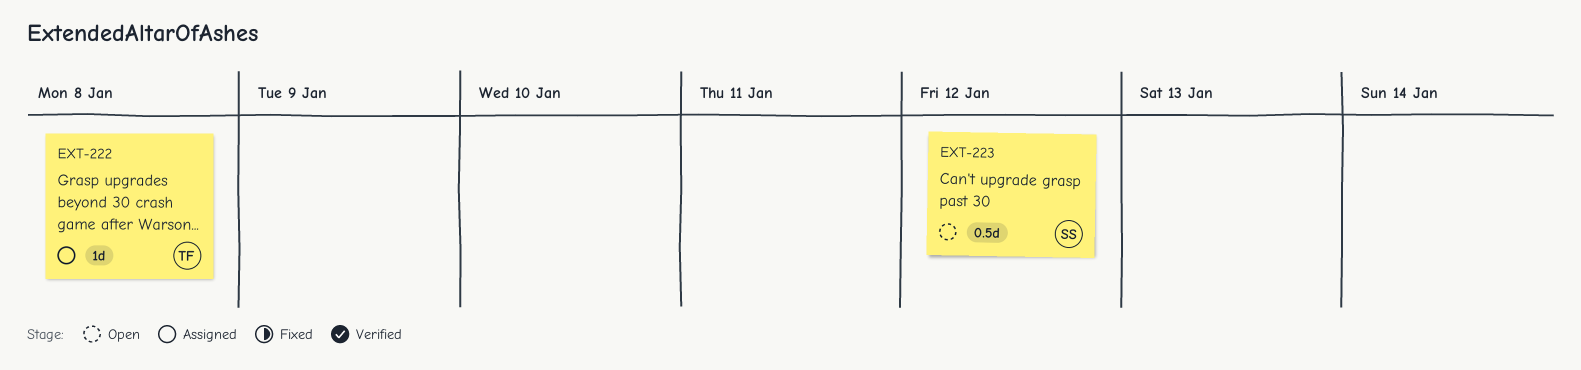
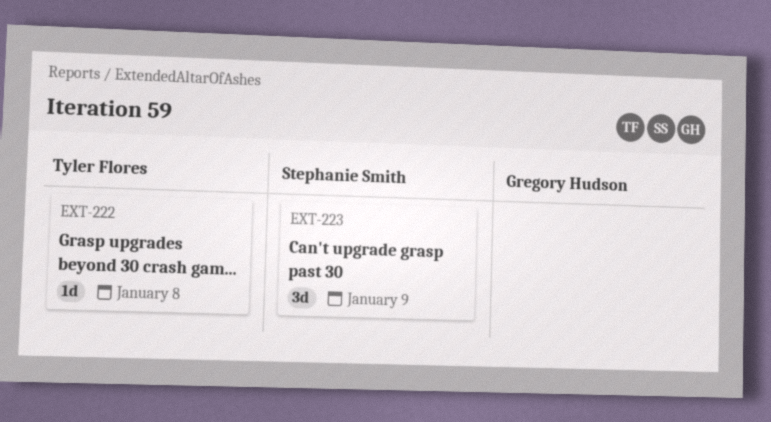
EXT-223, estimate: 0.5d -> 3d
EXT-223, due: Jan 12 -> Jan 9

